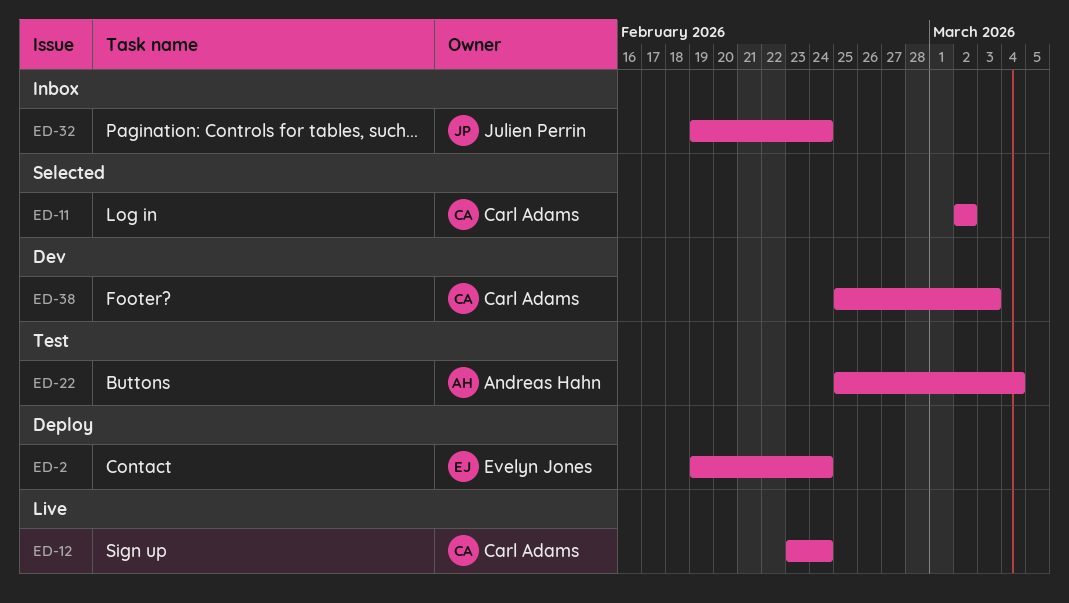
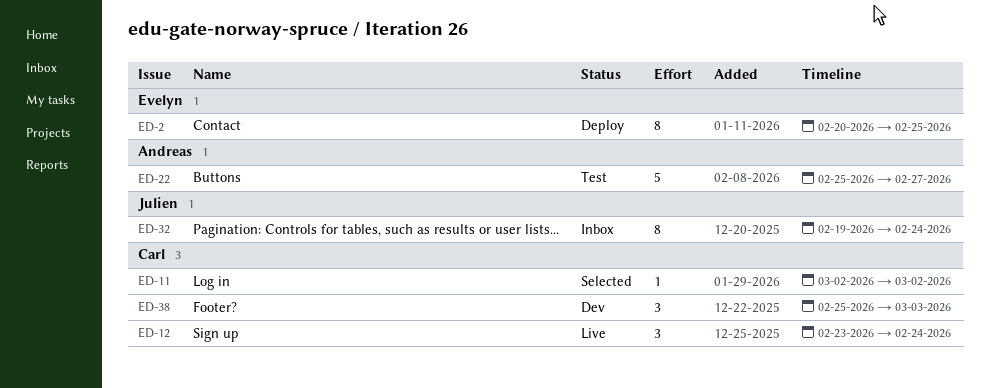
ED-2, start: Feb 19 -> Feb 20
ED-2, due: Feb 24 -> Feb 25
ED-22, due: Mar 4 -> Feb 27

